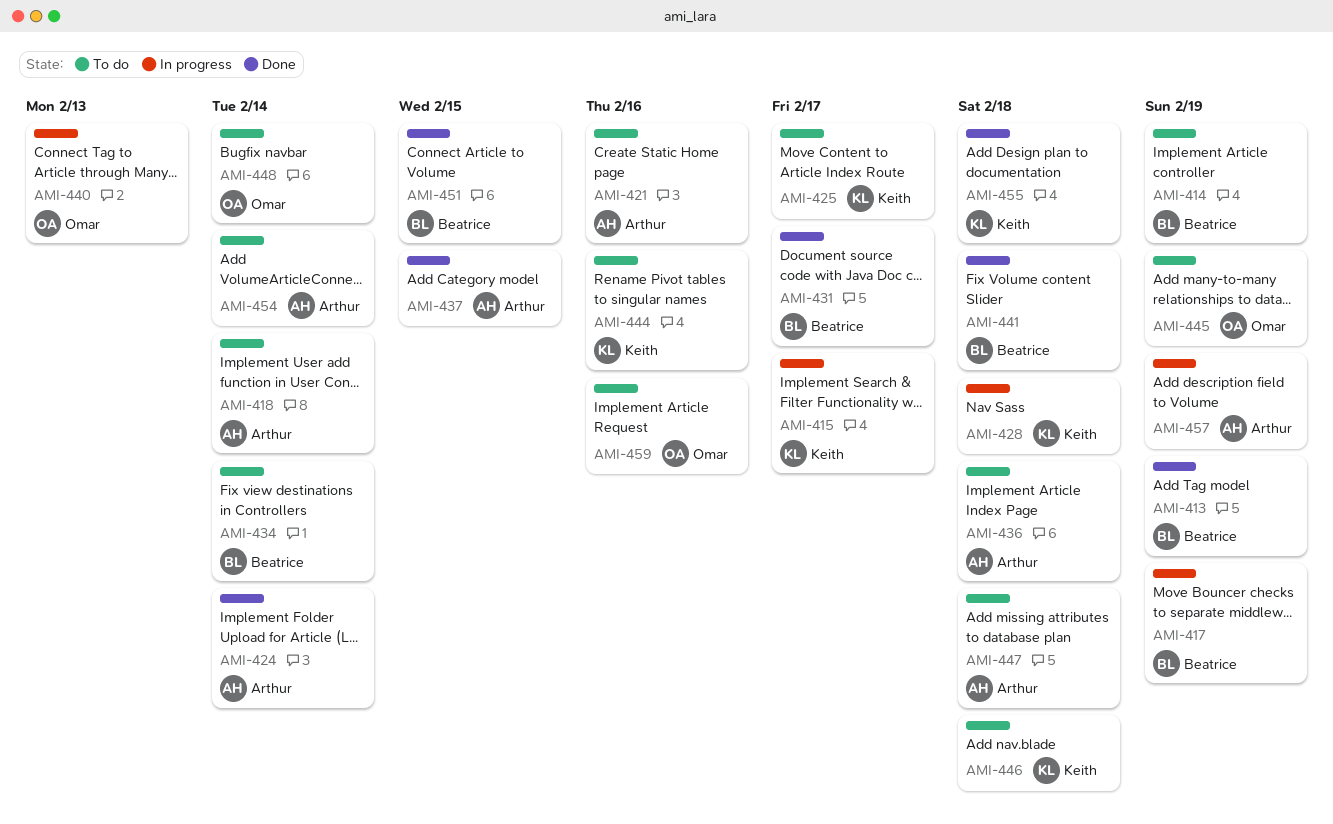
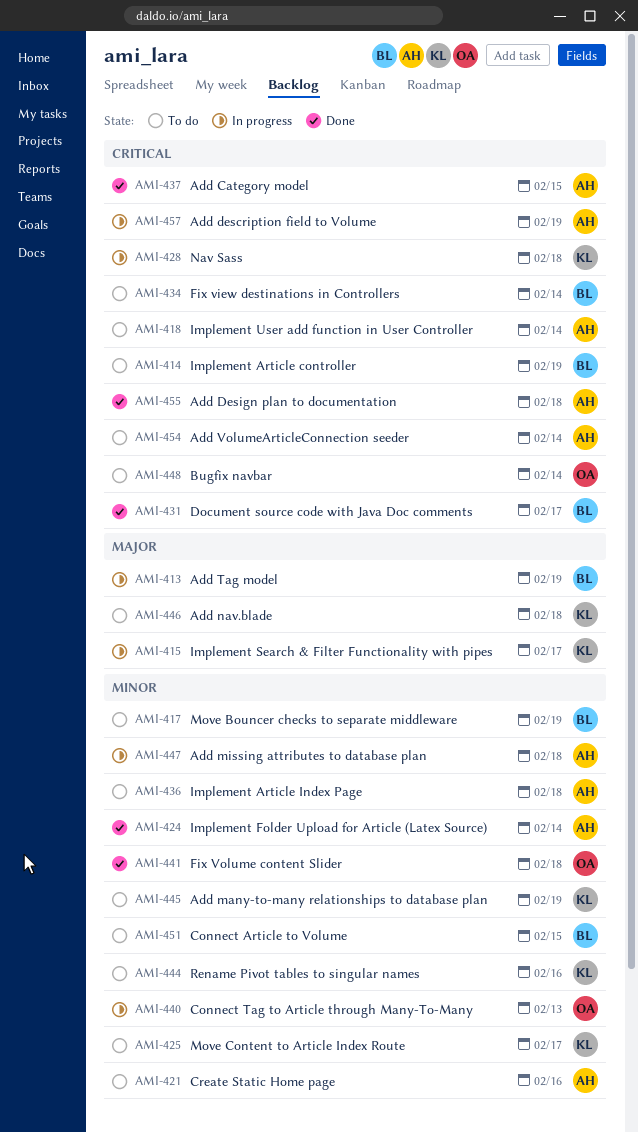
AMI-413, status: Done -> In progress
AMI-417, status: In progress -> To do
AMI-441, owner: Beatrice -> Omar
AMI-445, owner: Omar -> Keith
AMI-447, status: To do -> In progress
AMI-451, status: Done -> To do
AMI-455, owner: Keith -> Arthur
AMI-459: present -> none

